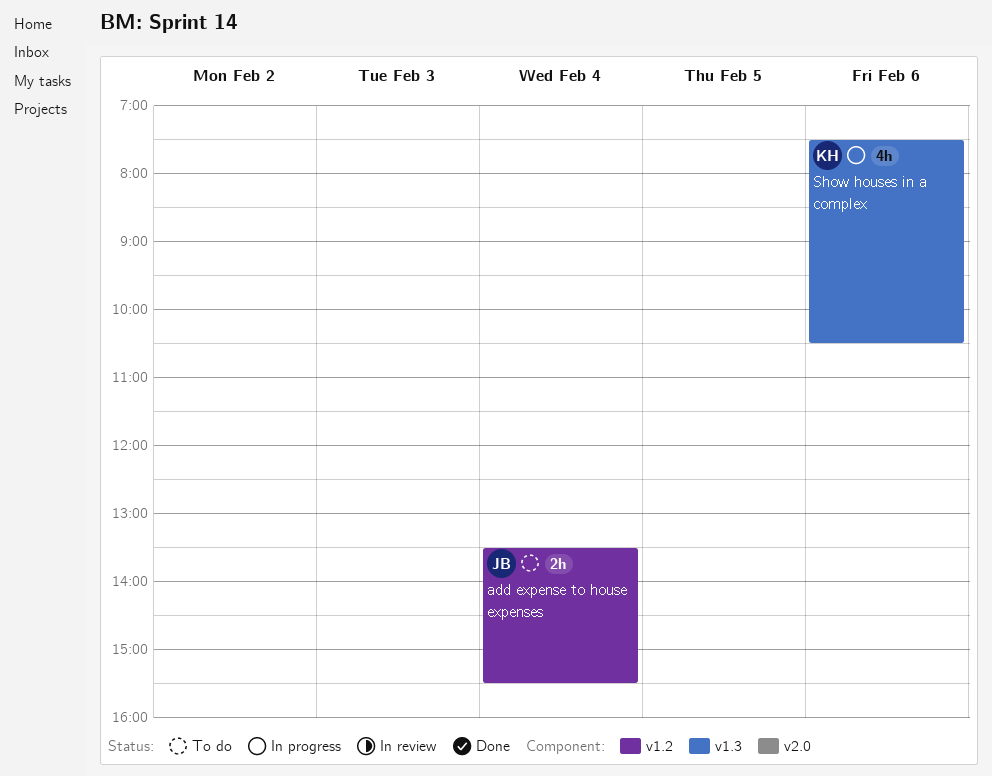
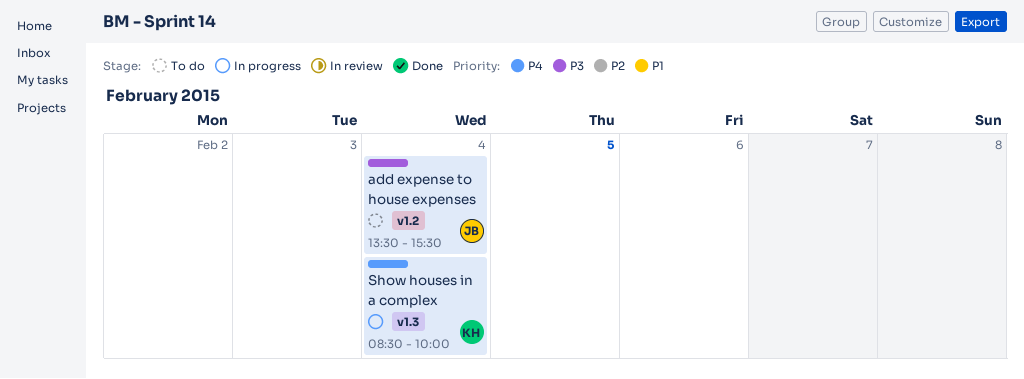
Show houses in a complex, day: Feb 6 -> Feb 4
Show houses in a complex, begins: 07:30 -> 08:30
Show houses in a complex, ends: 10:30 -> 10:00

